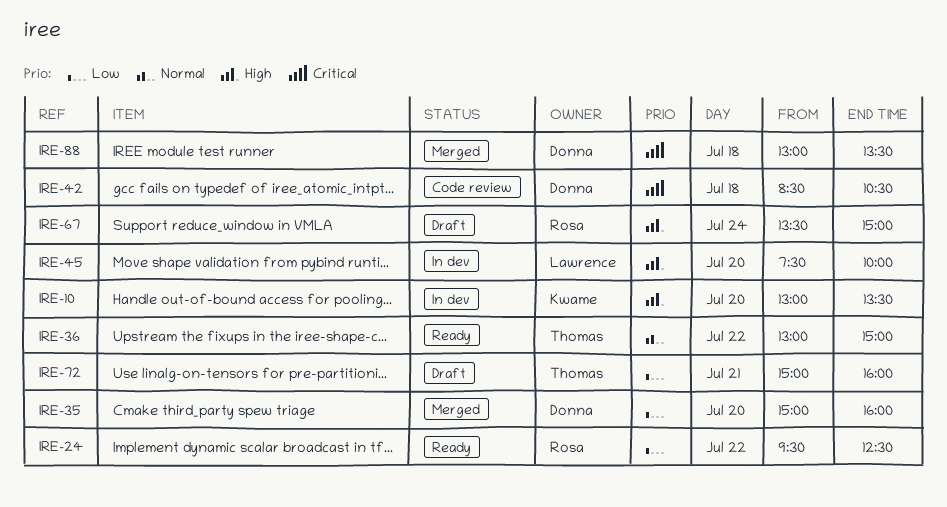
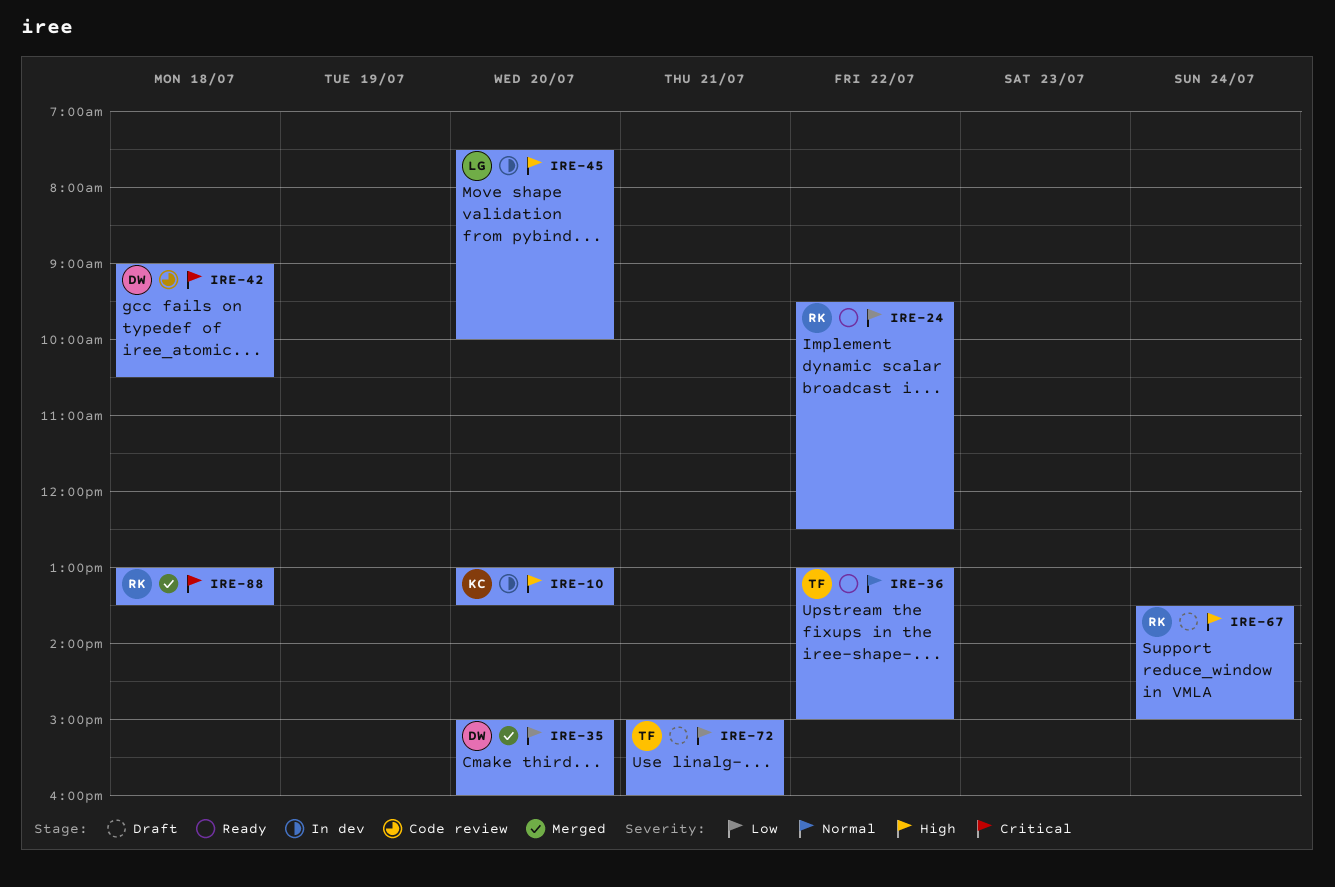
IRE-42, begins: 08:30 -> 09:00
IRE-88, owner: Donna -> Rosa

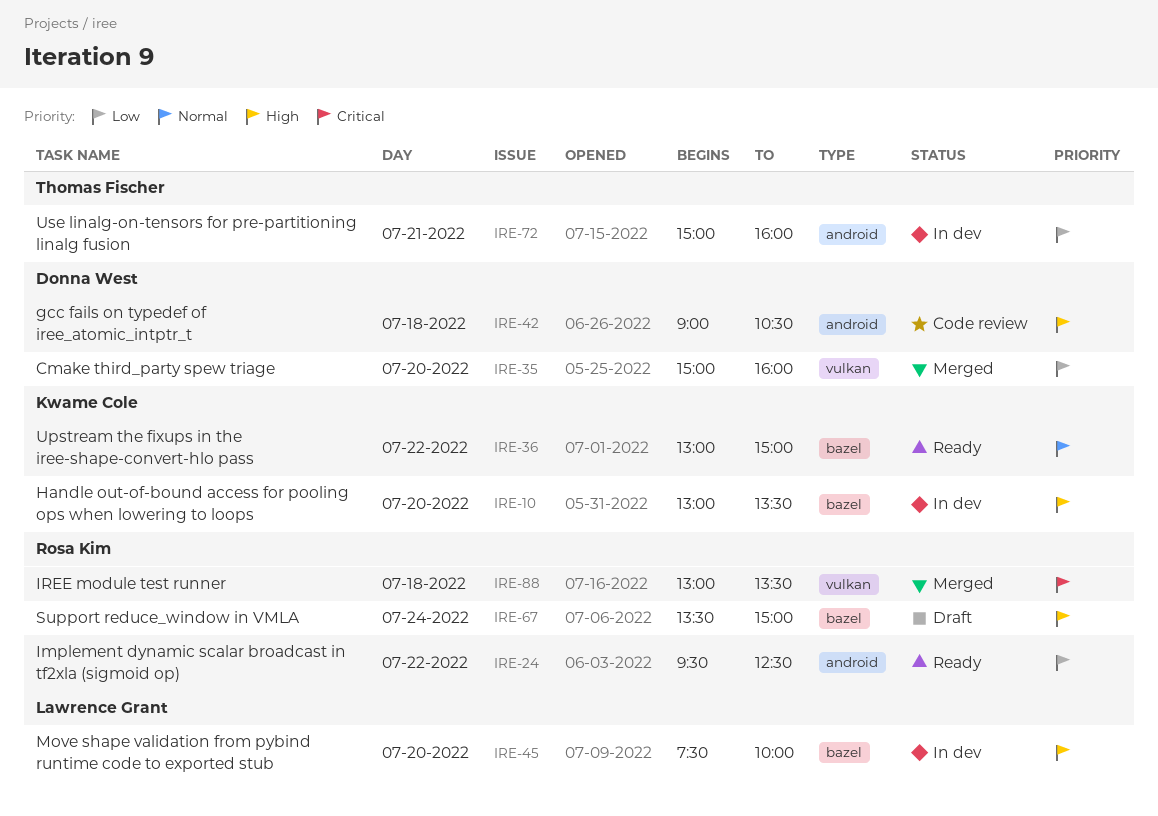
IRE-36, owner: Thomas Fischer -> Kwame Cole
IRE-42, priority: Critical -> High
IRE-72, status: Draft -> In dev

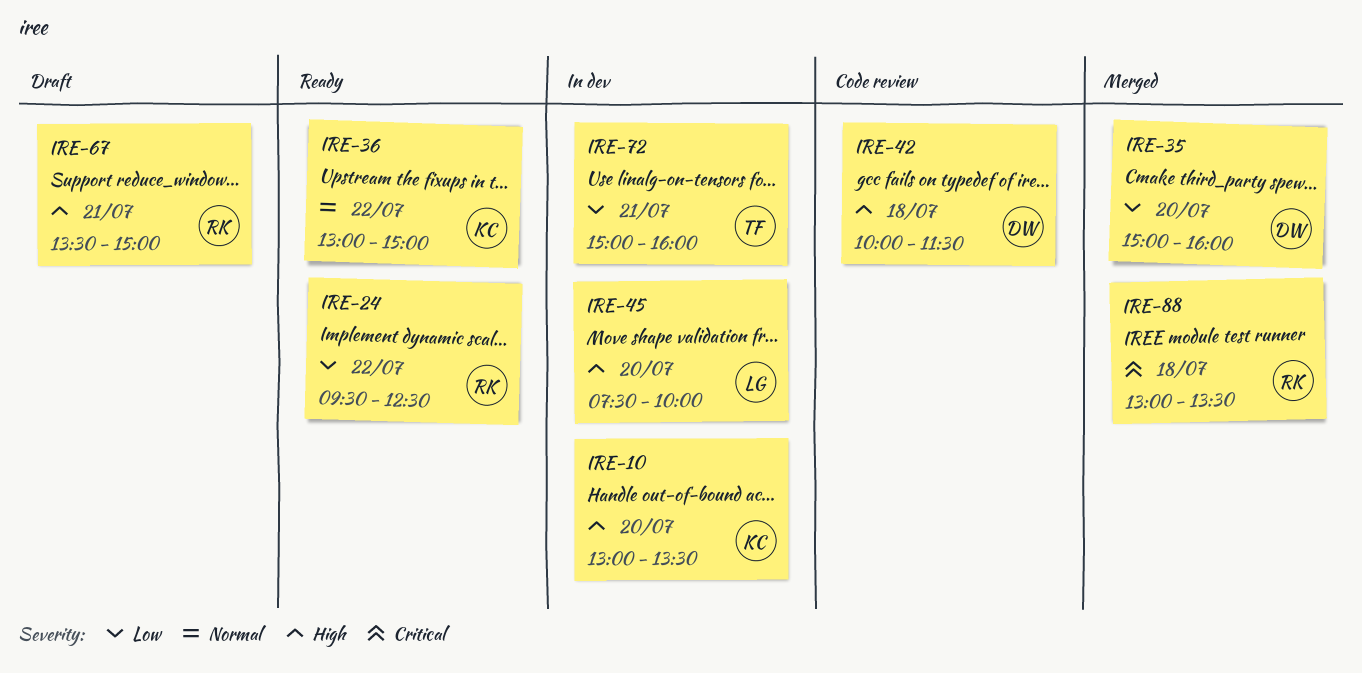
IRE-42, begins: 09:00 -> 10:00
IRE-42, ends: 10:30 -> 11:30
IRE-67, day: Jul 24 -> Jul 21

